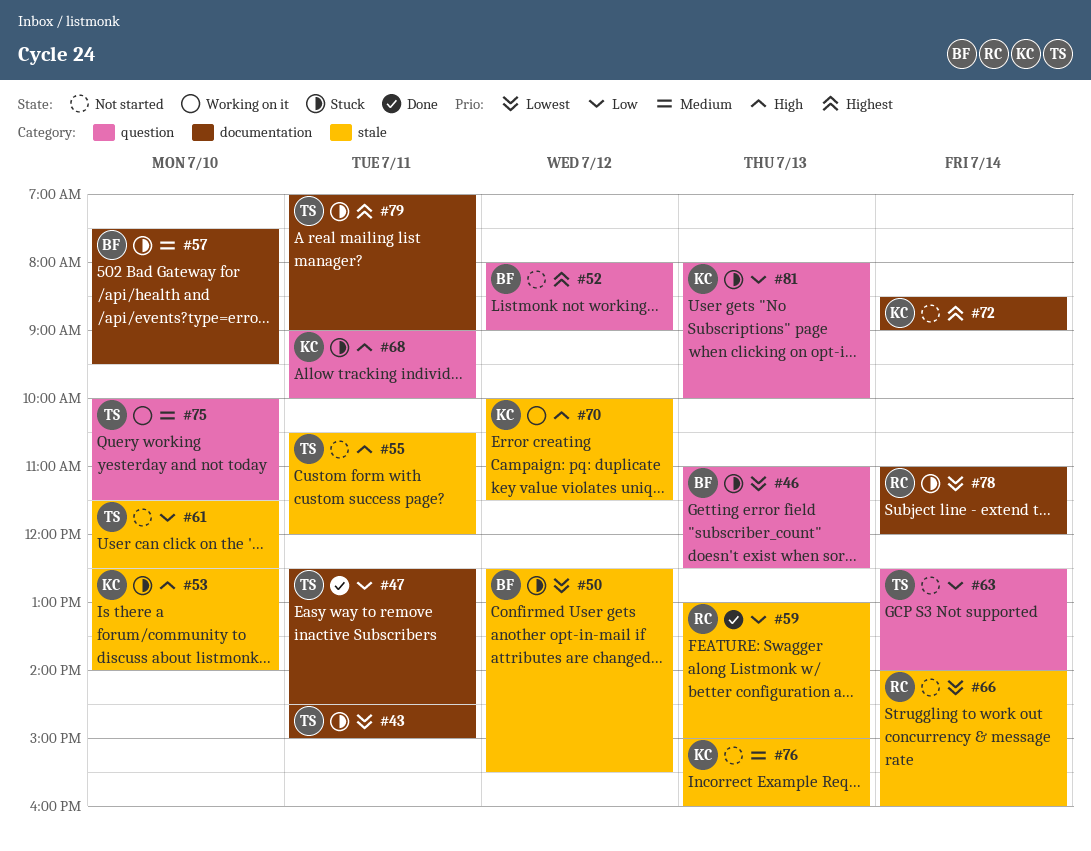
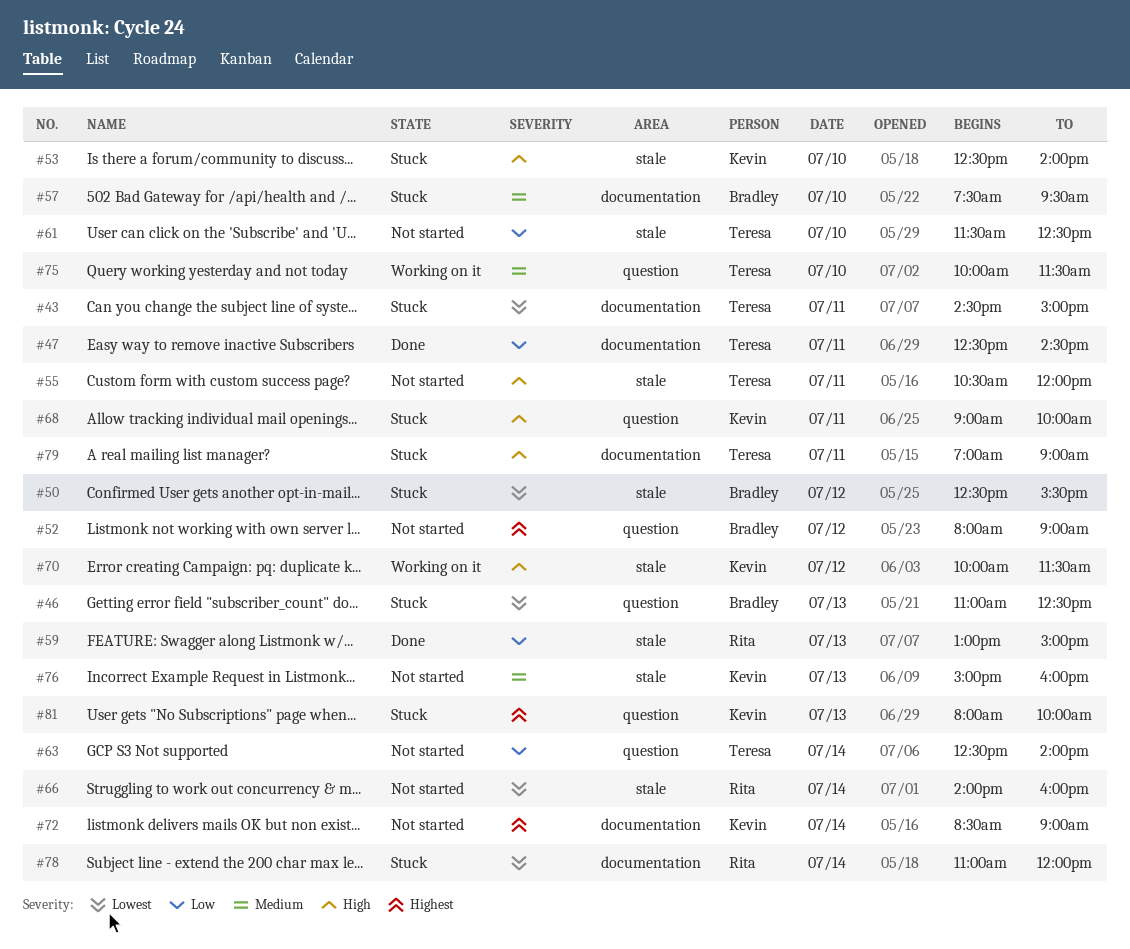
#79, priority: Highest -> High
#81, priority: Low -> Highest

